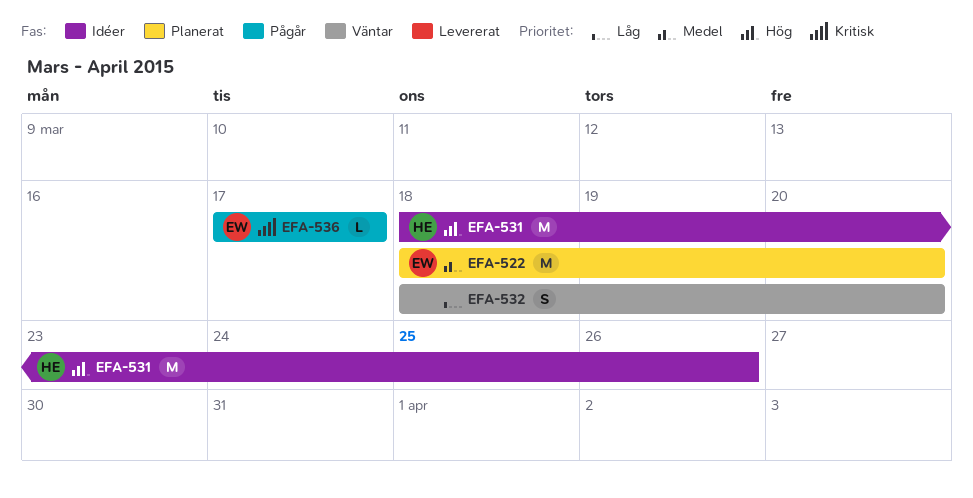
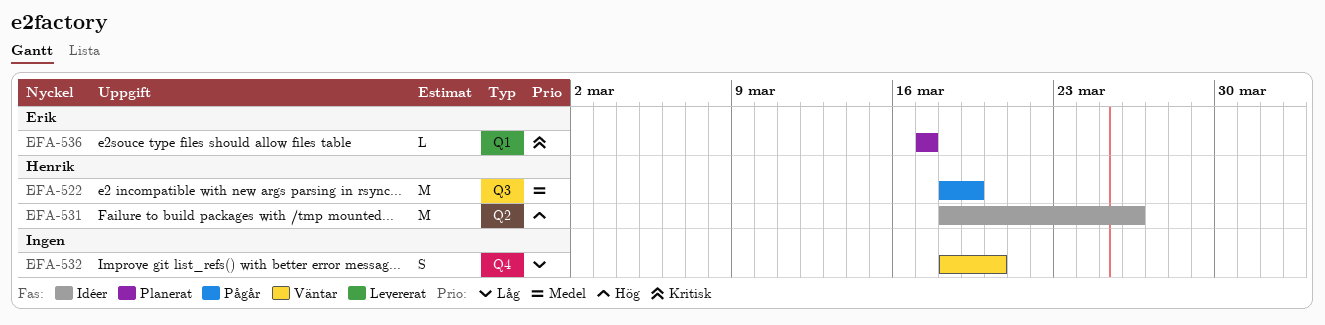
EFA-522, status: Planerat -> Pågår
EFA-522, owner: Erik -> Henrik
EFA-522, due: Mar 20 -> Mar 19
EFA-536, status: Pågår -> Planerat

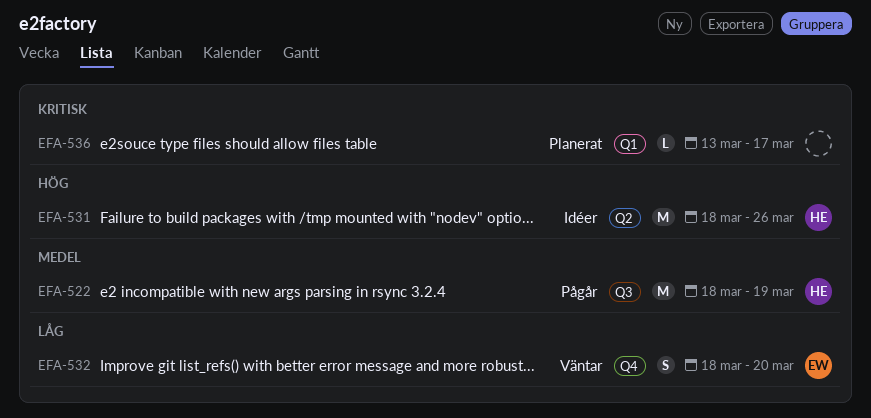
EFA-532, owner: none -> Erik
EFA-536, owner: Erik -> none
EFA-536, start: Mar 17 -> Mar 13

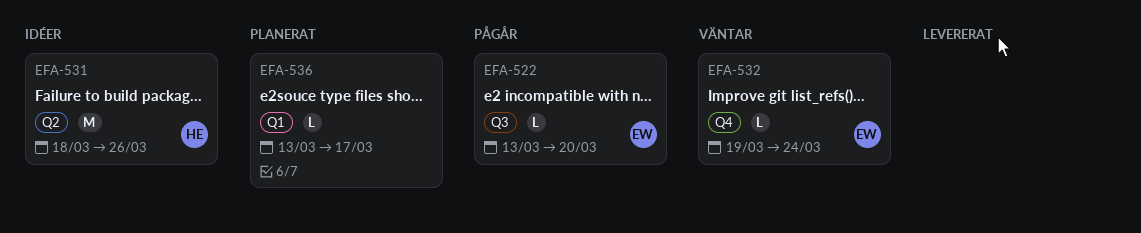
EFA-522, owner: HE -> EW
EFA-522, estimate: M -> L
EFA-522, start: Mar 18 -> Mar 13
EFA-522, due: Mar 19 -> Mar 20
EFA-532, estimate: S -> L
EFA-532, start: Mar 18 -> Mar 19
EFA-532, due: Mar 20 -> Mar 24

